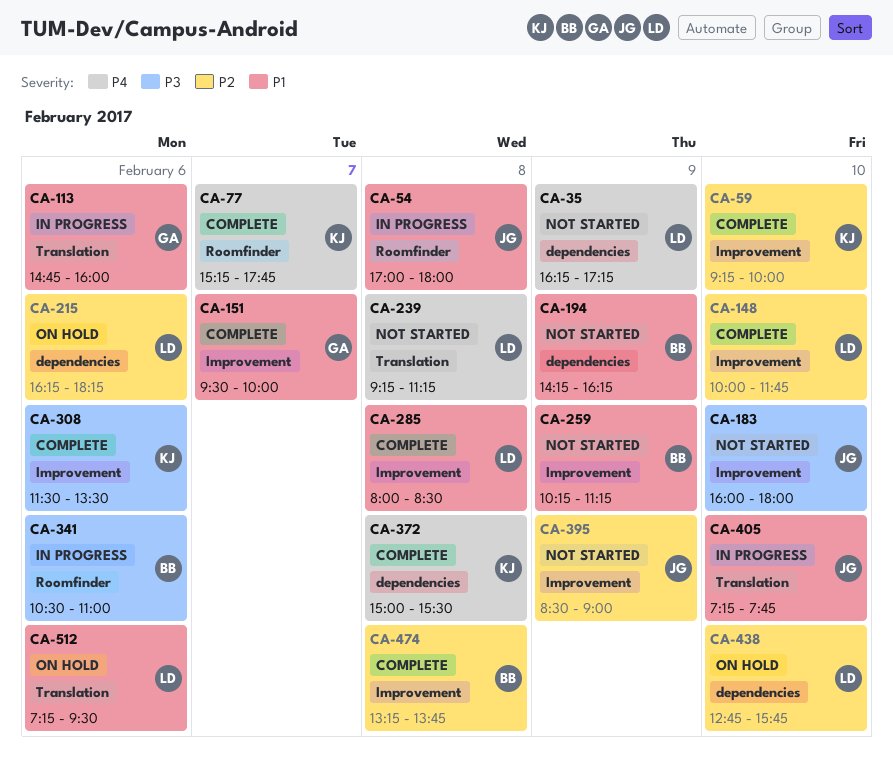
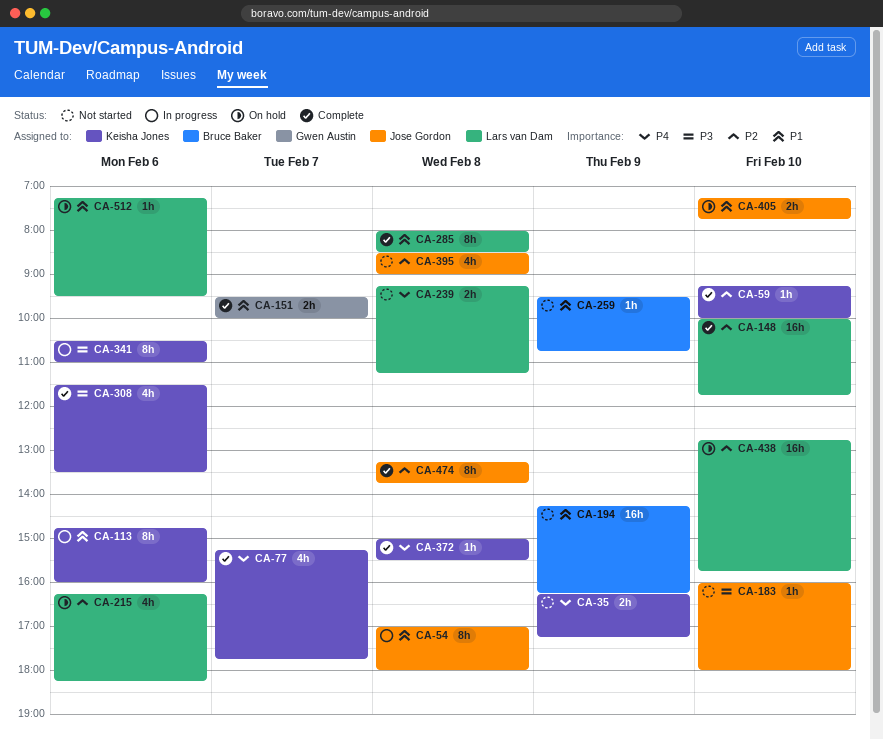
CA-35, owner: Lars van Dam -> Keisha Jones
CA-113, owner: Gwen Austin -> Keisha Jones
CA-259, begins: 10:15 -> 09:30
CA-259, ends: 11:15 -> 10:45
CA-341, owner: Bruce Baker -> Keisha Jones
CA-395, day: Feb 9 -> Feb 8
CA-405, status: In progress -> On hold
CA-474, owner: Bruce Baker -> Jose Gordon

